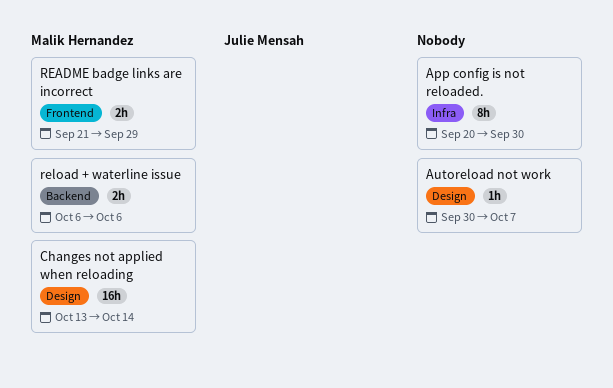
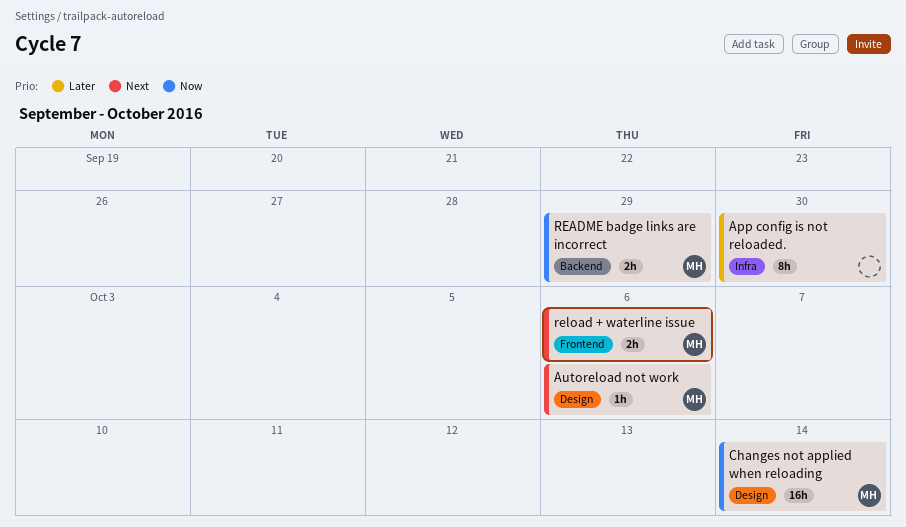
Autoreload not work, owner: none -> Malik Hernandez
Autoreload not work, due: Oct 7 -> Oct 6
README badge links are incorrect, label: Frontend -> Backend
reload + waterline issue, label: Backend -> Frontend

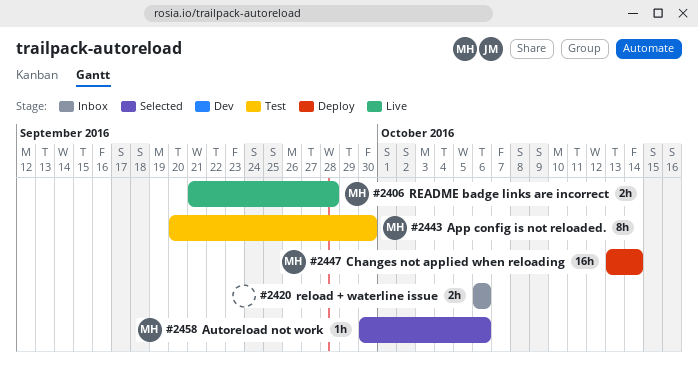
App config is not reloaded., owner: none -> MH
README badge links are incorrect, due: Sep 29 -> Sep 28
reload + waterline issue, owner: MH -> none

